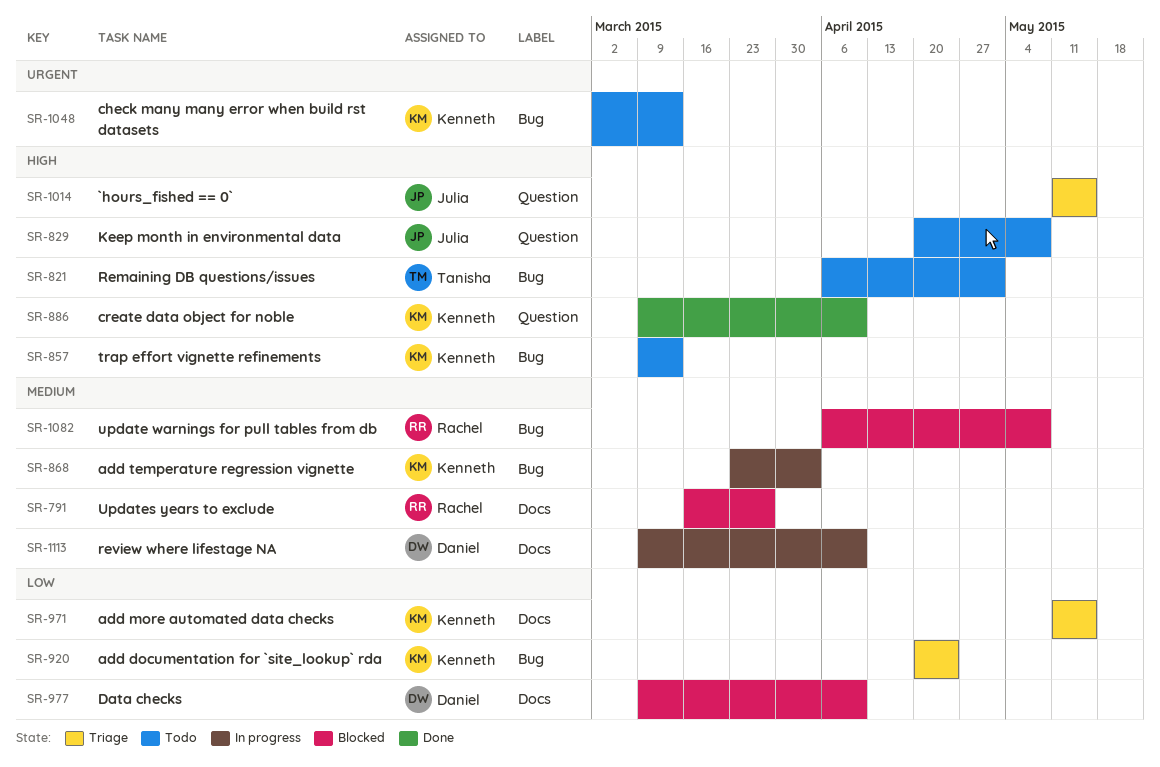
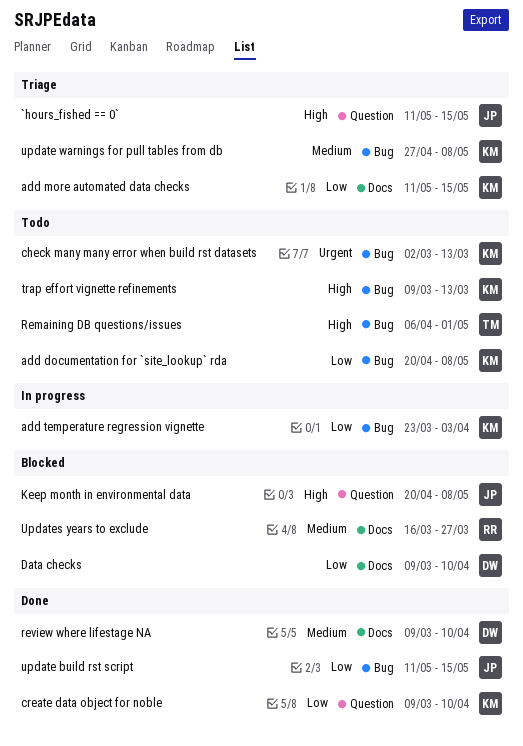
add documentation for `site_lookup` rda, status: Triage -> Todo
add documentation for `site_lookup` rda, due: Apr 24 -> May 8
add temperature regression vignette, priority: Medium -> Low
create data object for noble, priority: High -> Low
Keep month in environmental data, status: Todo -> Blocked
review where lifestage NA, status: In progress -> Done
update build rst script: none -> present
update warnings for pull tables from db, status: Blocked -> Triage
update warnings for pull tables from db, owner: Rachel -> Kenneth
update warnings for pull tables from db, start: Apr 6 -> Apr 27

